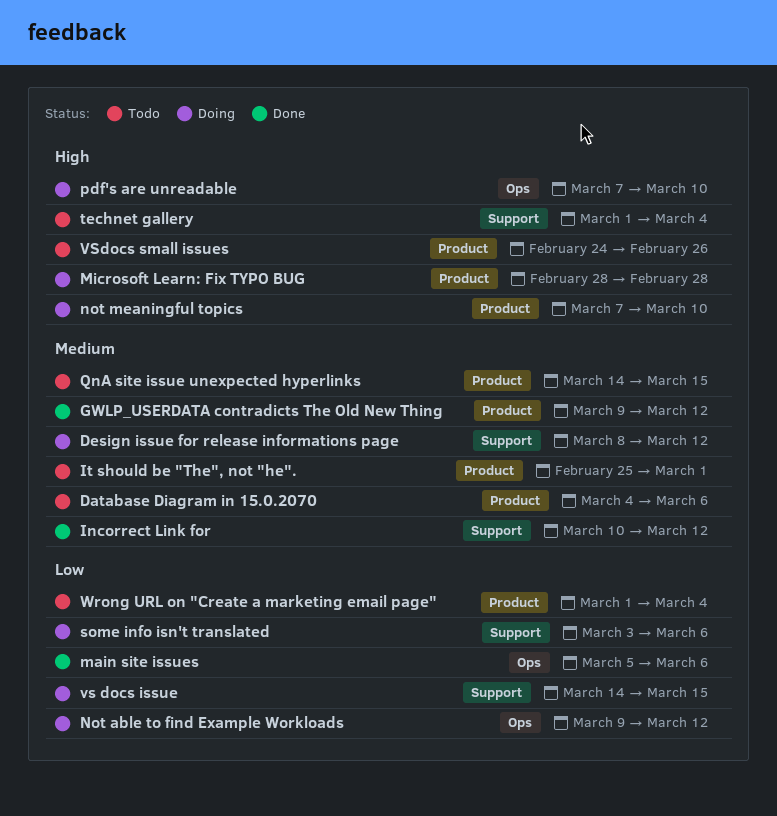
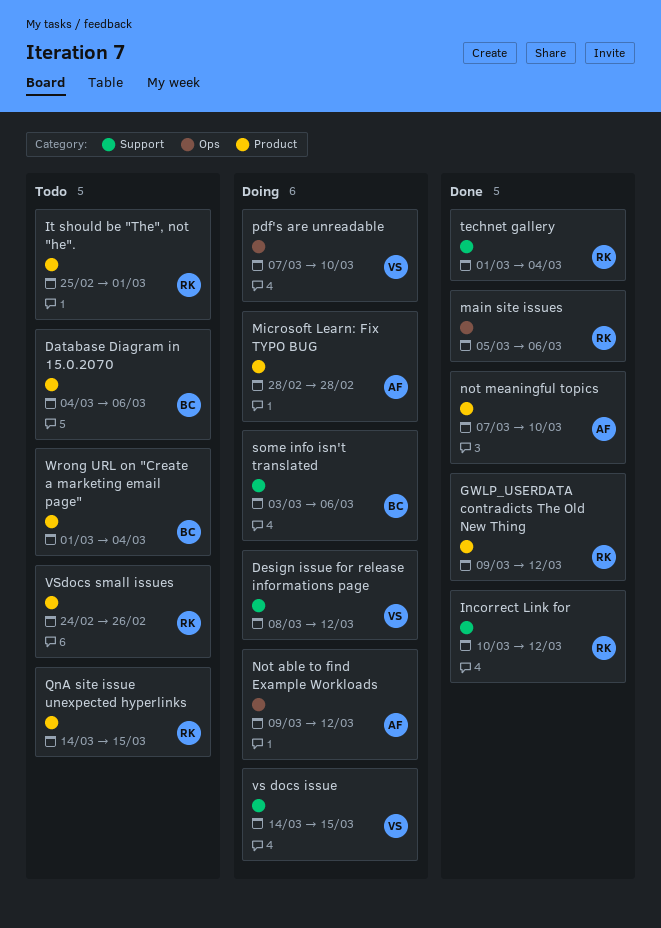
not meaningful topics, status: Doing -> Done
technet gallery, status: Todo -> Done

